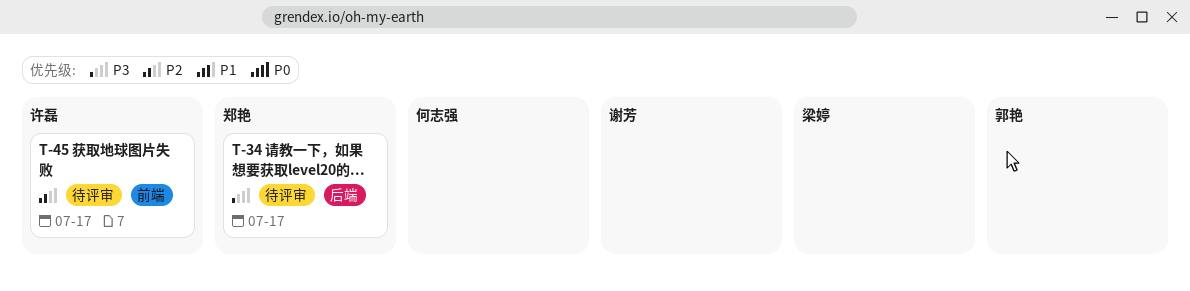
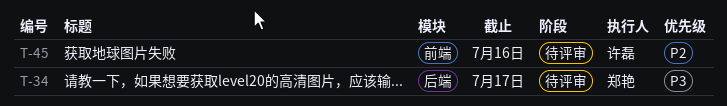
T-45, due: Jul 17 -> Jul 16

